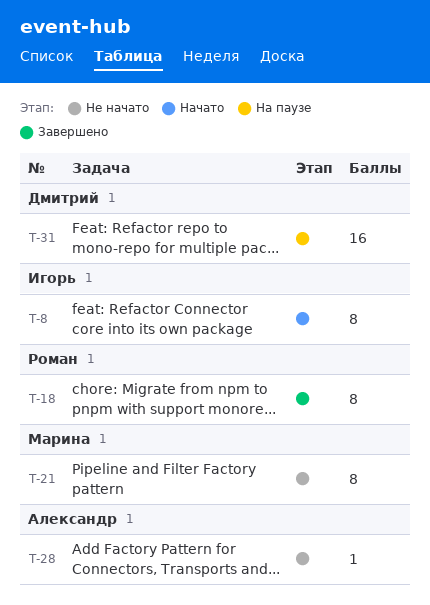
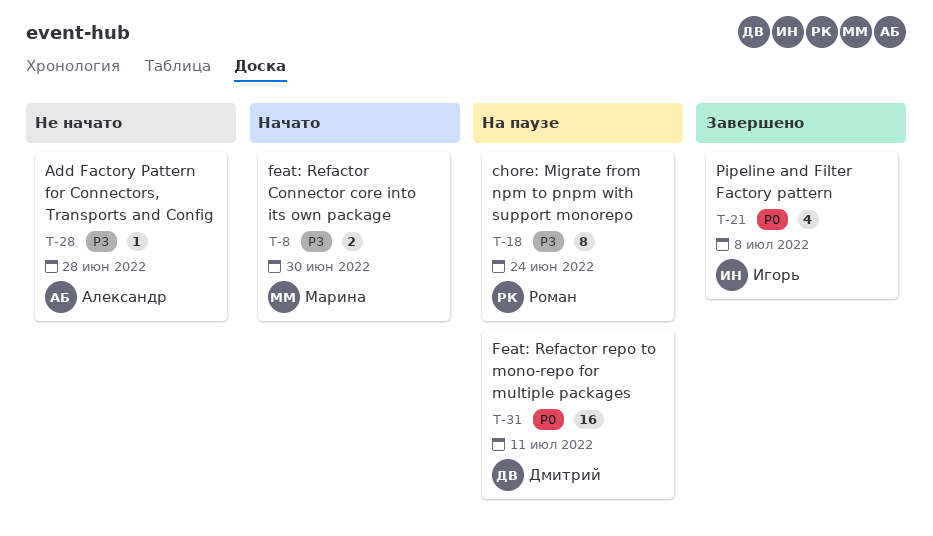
T-8, owner: Игорь -> Марина
T-8, estimate: 8 -> 2
T-18, status: Завершено -> На паузе
T-21, status: Не начато -> Завершено
T-21, owner: Марина -> Игорь
T-21, estimate: 8 -> 4

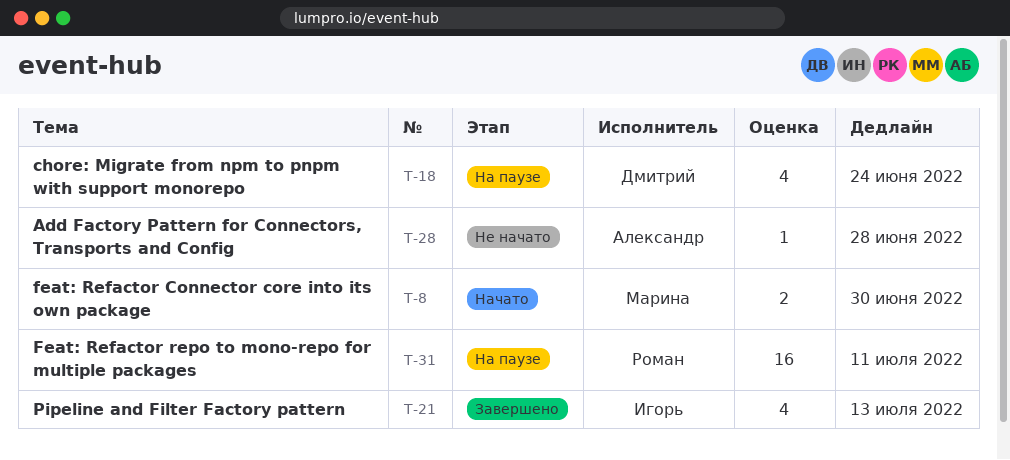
T-18, owner: Роман -> Дмитрий
T-18, estimate: 8 -> 4
T-21, due: Jul 8 -> Jul 13
T-31, owner: Дмитрий -> Роман

